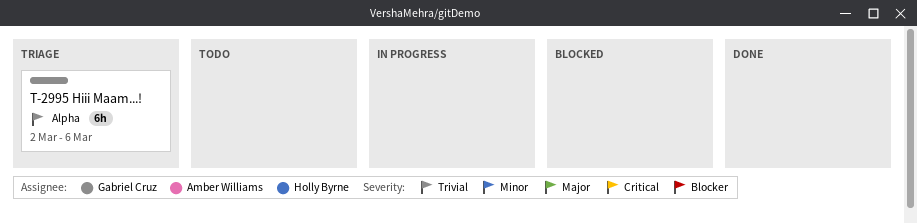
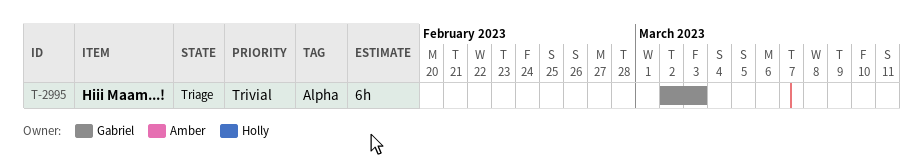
T-2995, due: Mar 6 -> Mar 3

